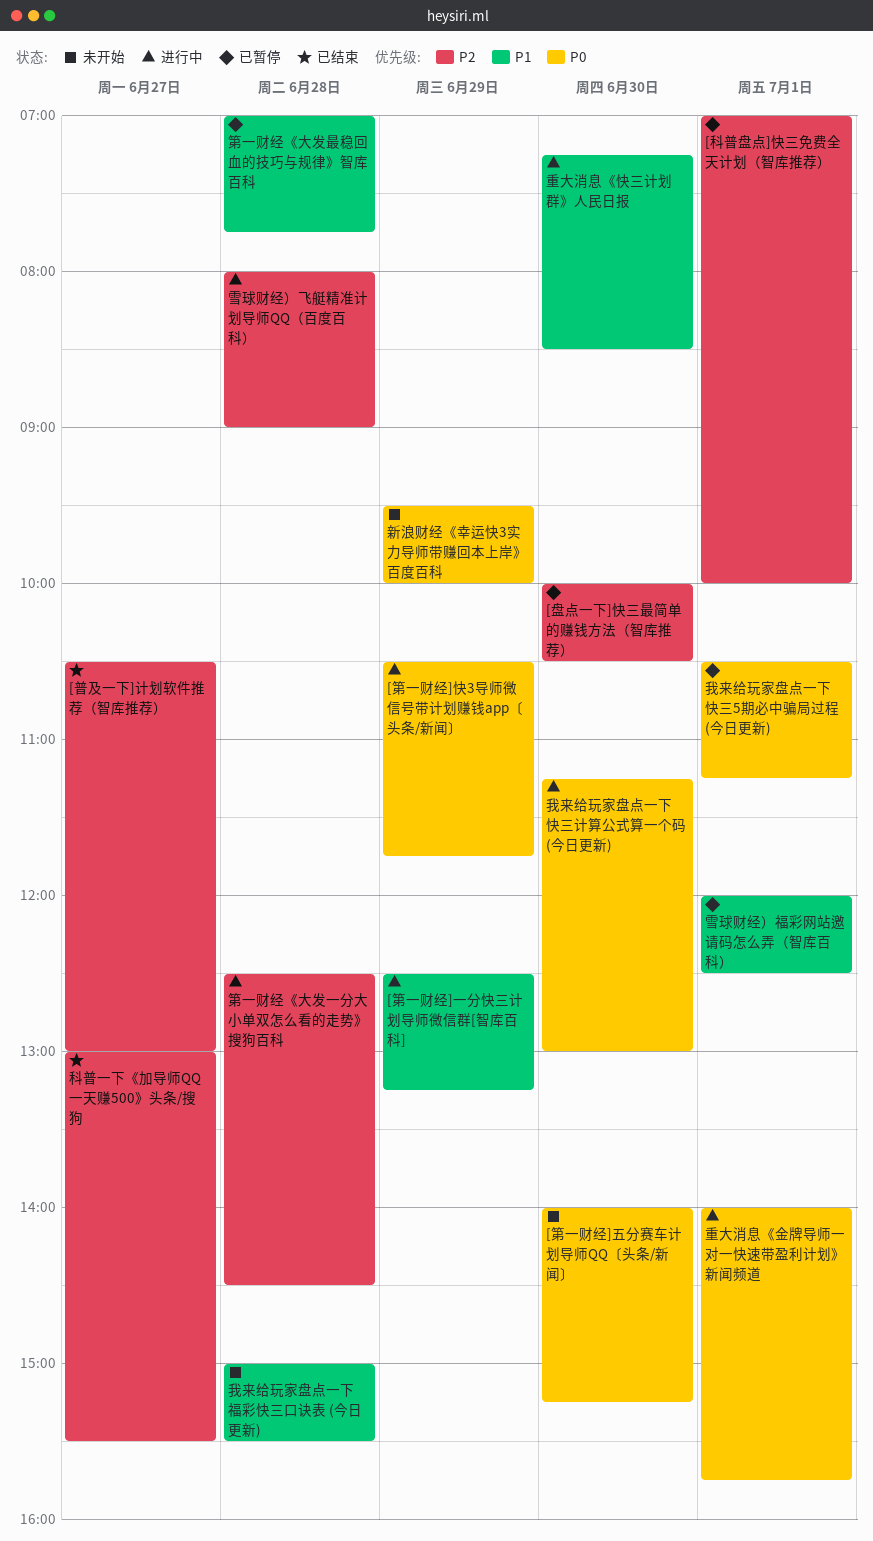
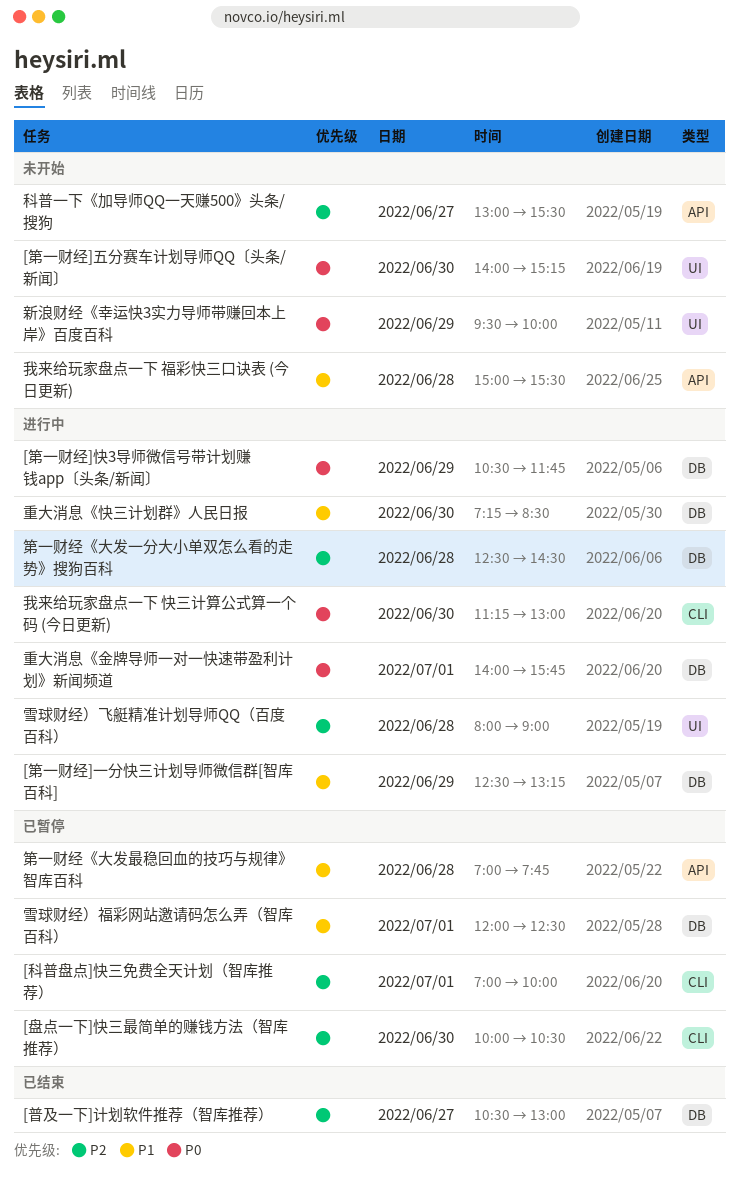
我来给玩家盘点一下 快三5期必中骗局过程 (今日更新): present -> none
科普一下《加导师QQ一天赚500》头条/搜狗, status: 已结束 -> 未开始

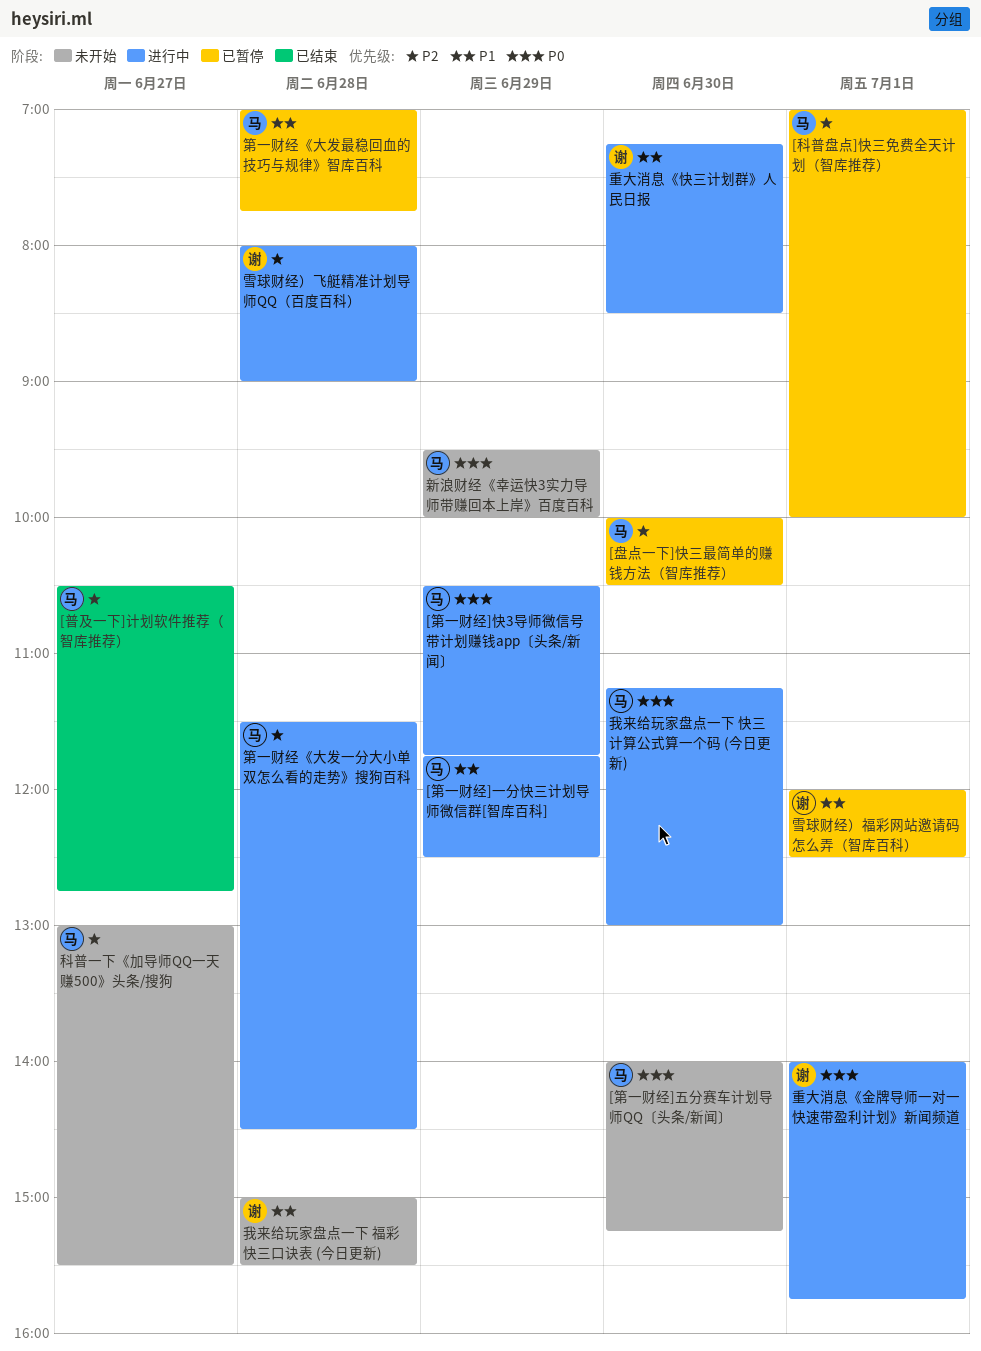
[普及一下]计划软件推荐（智库推荐）, ends: 13:00 -> 12:45
[第一财经]一分快三计划导师微信群[智库百科], begins: 12:30 -> 11:45
[第一财经]一分快三计划导师微信群[智库百科], ends: 13:15 -> 12:30
第一财经《大发一分大小单双怎么看的走势》搜狗百科, begins: 12:30 -> 11:30

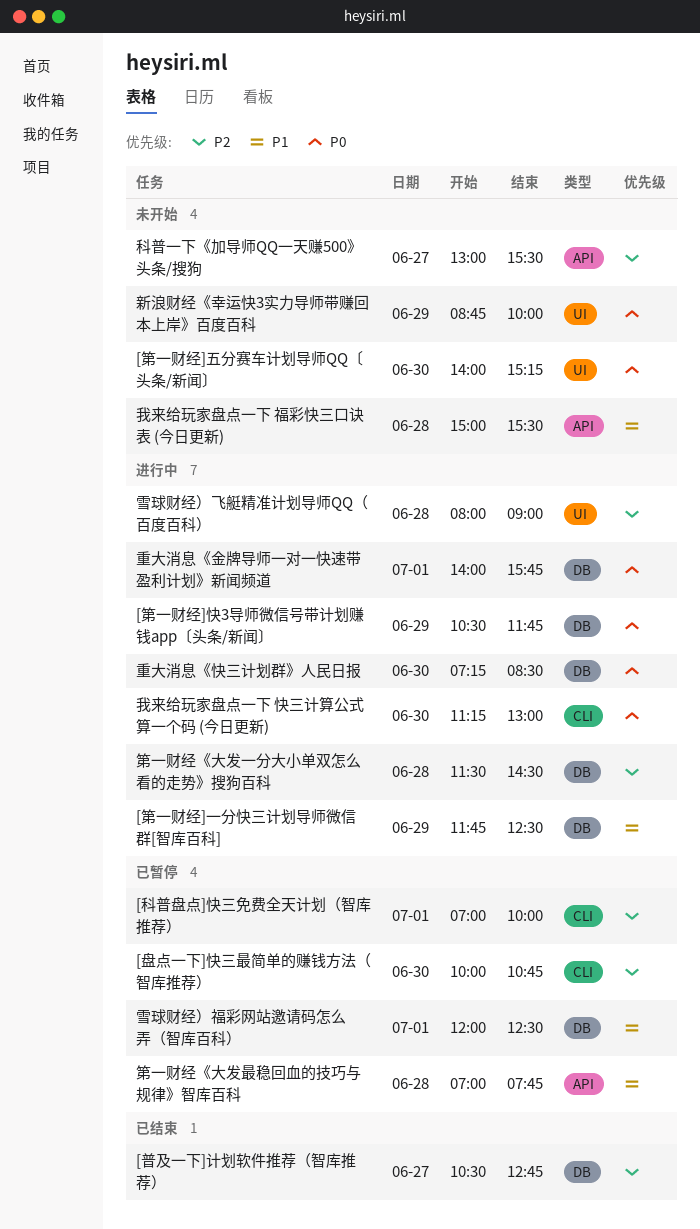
[盘点一下]快三最简单的赚钱方法（智库推荐）, ends: 10:30 -> 10:45
新浪财经《幸运快3实力导师带赚回本上岸》百度百科, begins: 09:30 -> 08:45
重大消息《快三计划群》人民日报, priority: P1 -> P0

